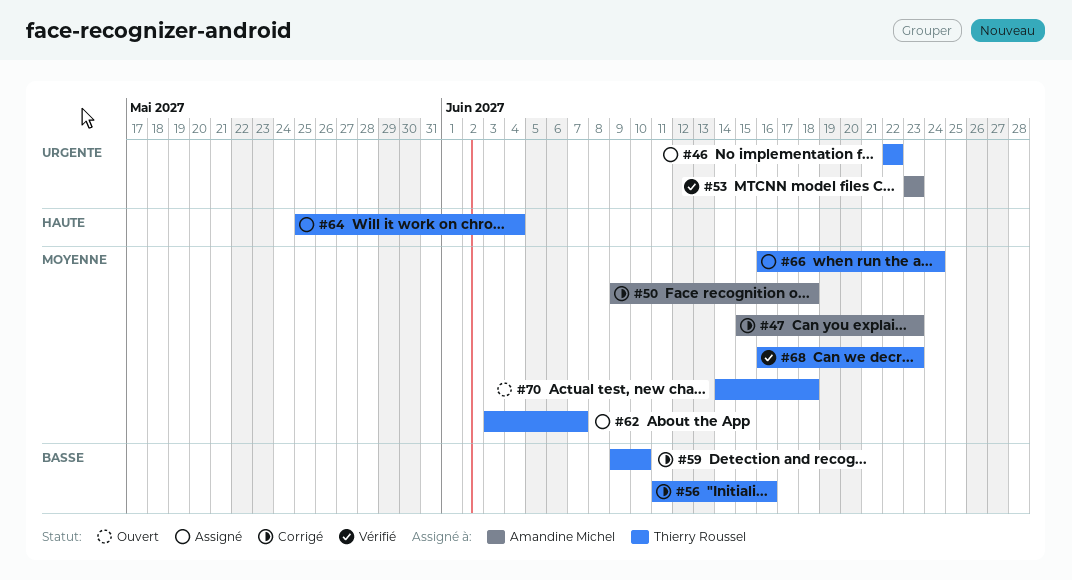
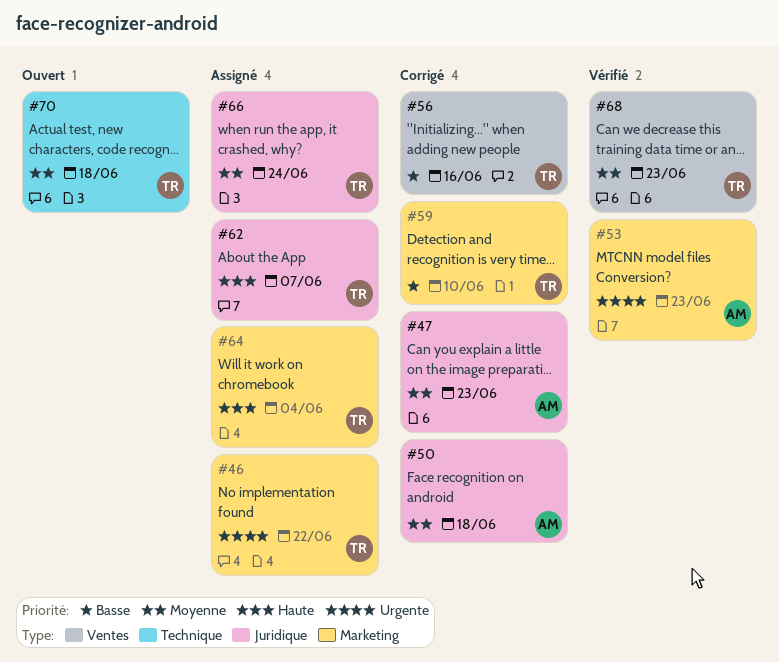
#62, priority: Moyenne -> Haute

